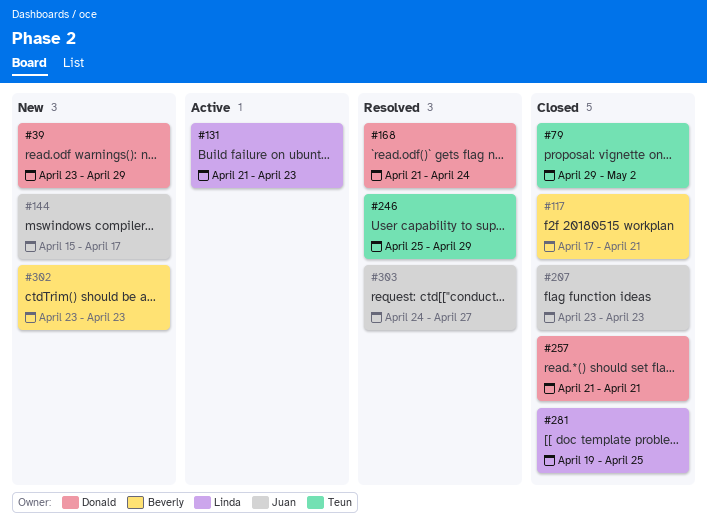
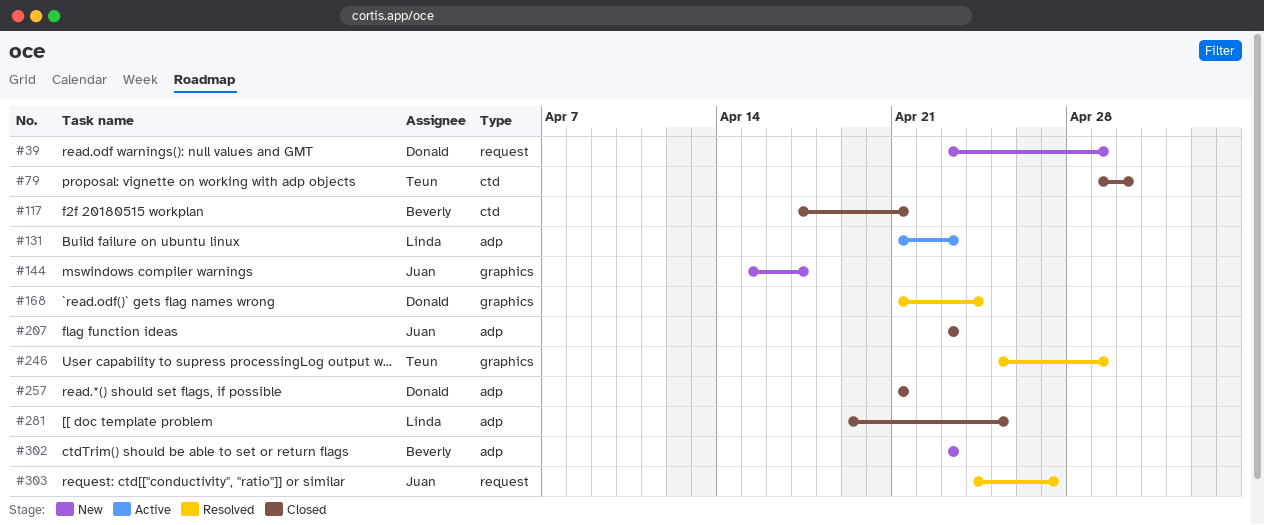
#79, due: May 2 -> Apr 30

